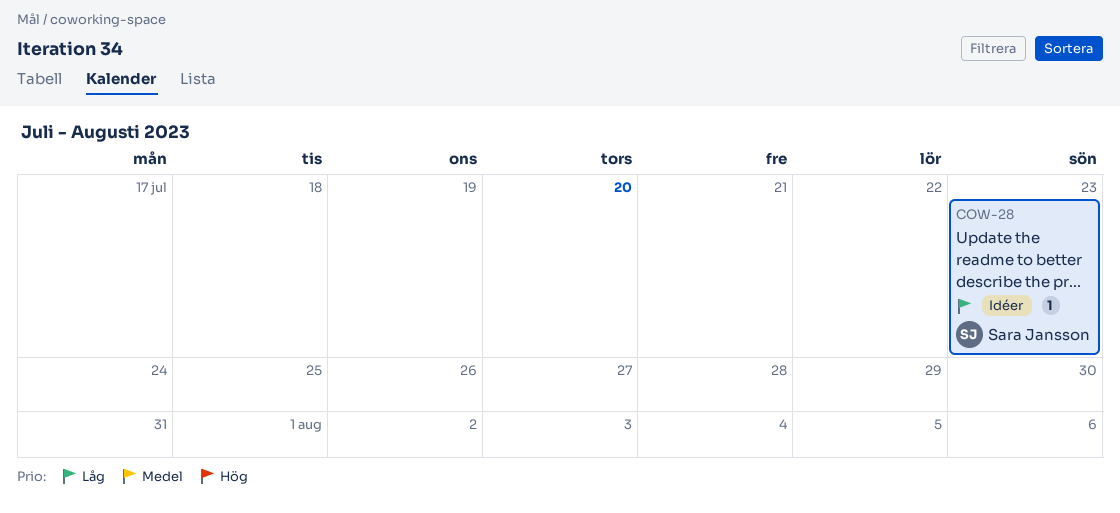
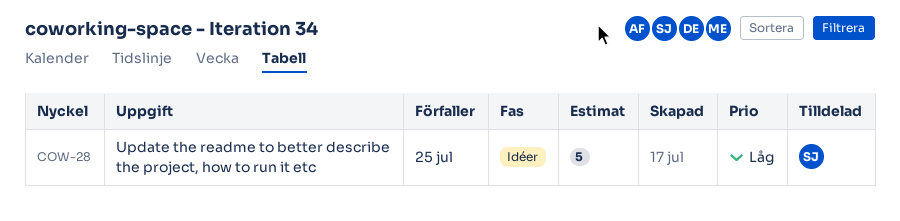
COW-28, estimate: 1 -> 5
COW-28, due: Jul 23 -> Jul 25

